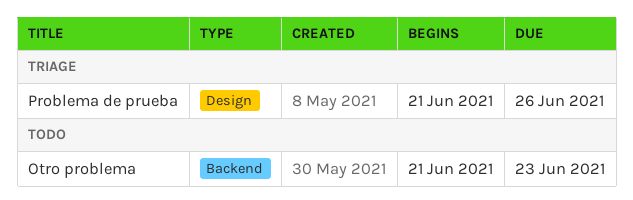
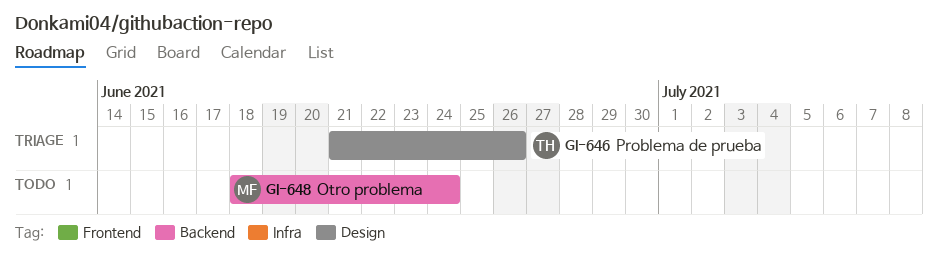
Otro problema, start: Jun 21 -> Jun 18
Otro problema, due: Jun 23 -> Jun 24

